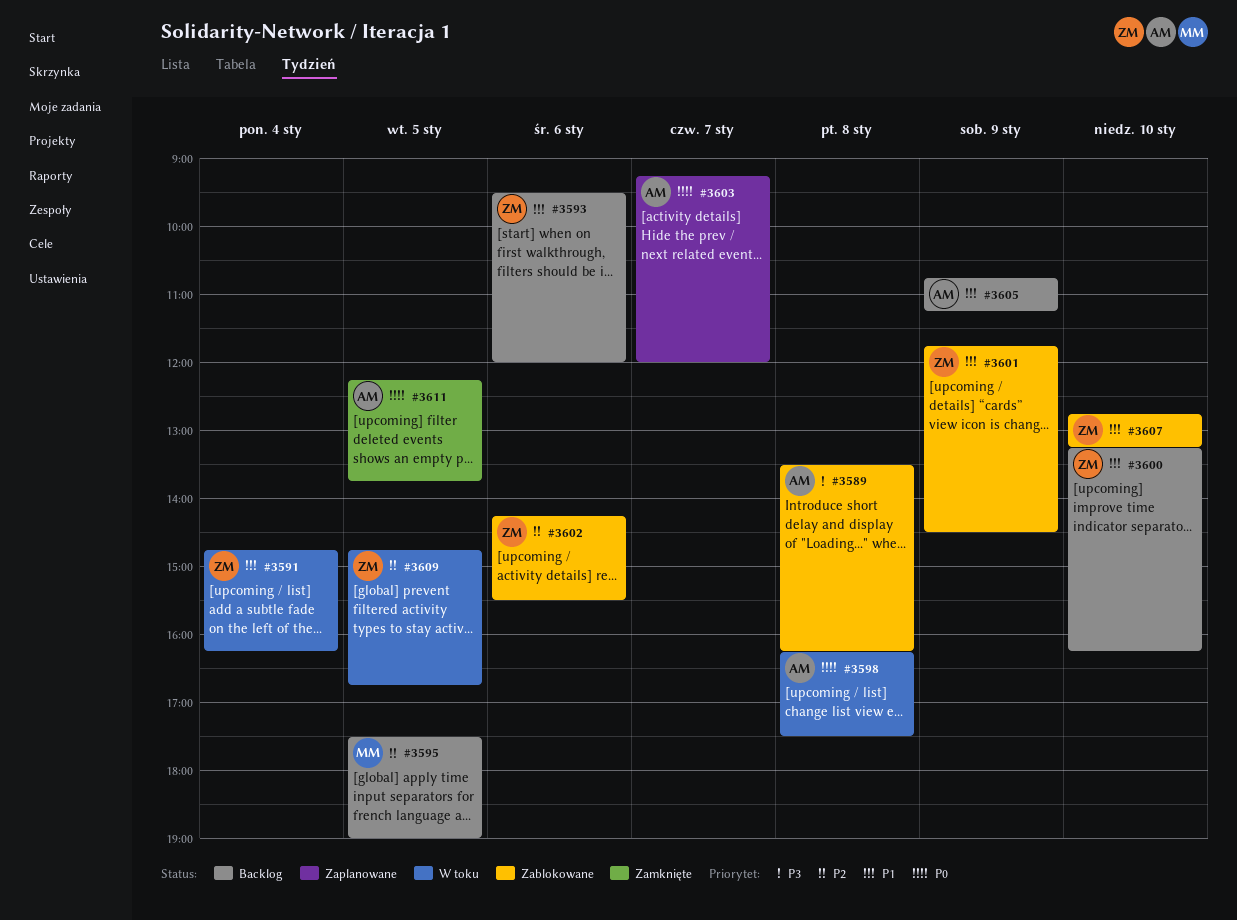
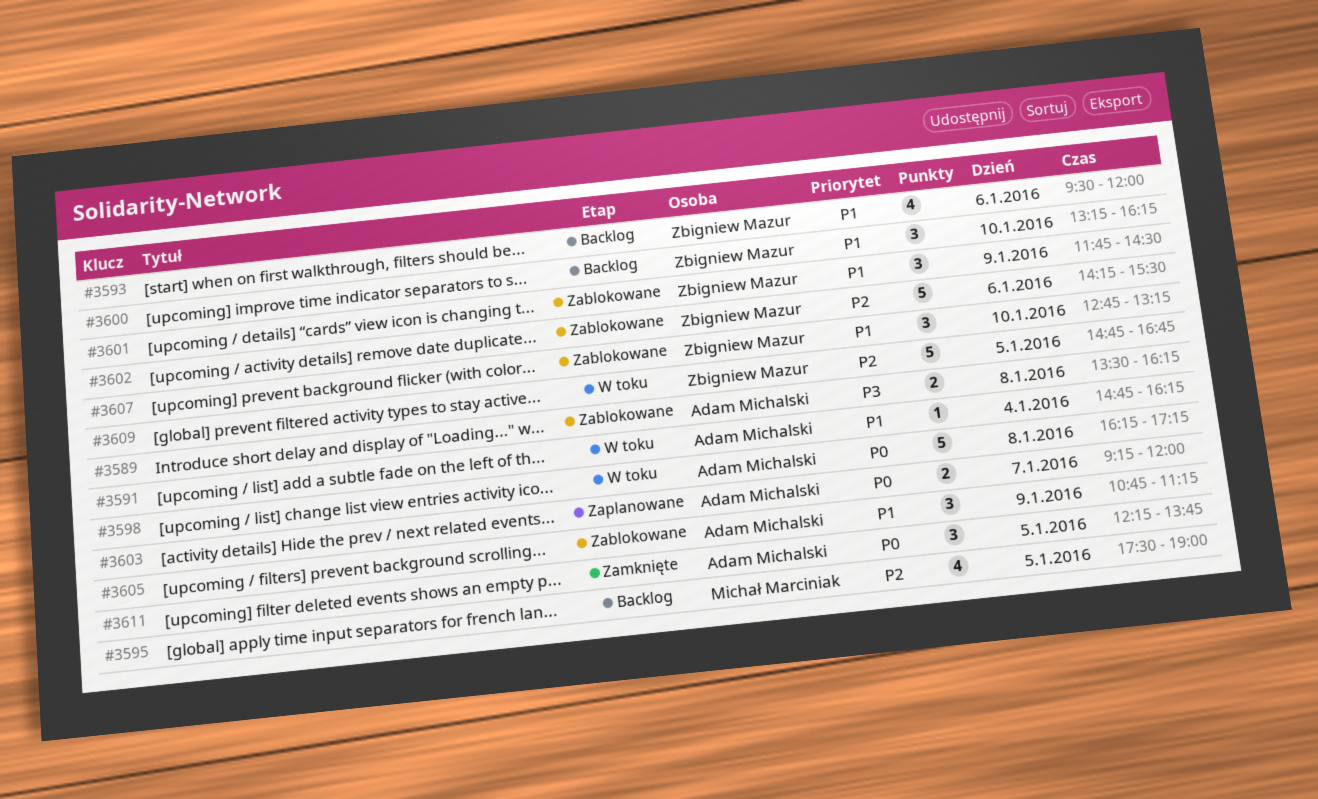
#3591, owner: Zbigniew Mazur -> Adam Michalski
#3598, ends: 17:30 -> 17:15
#3605, status: Backlog -> Zablokowane

